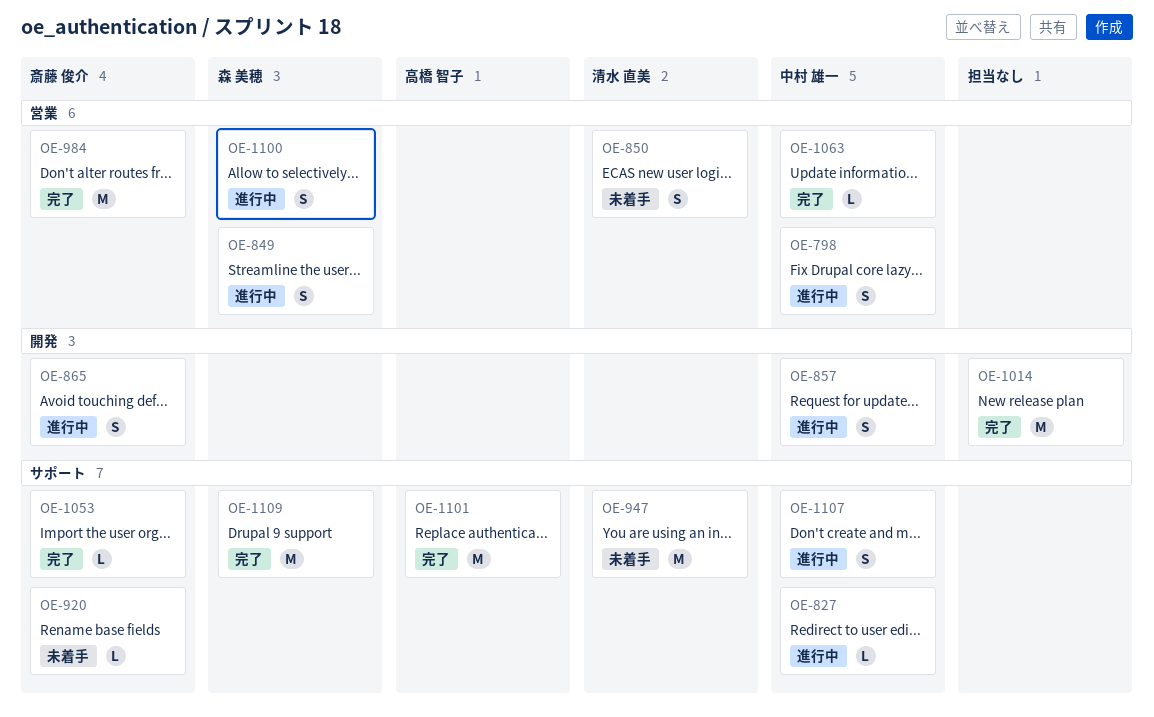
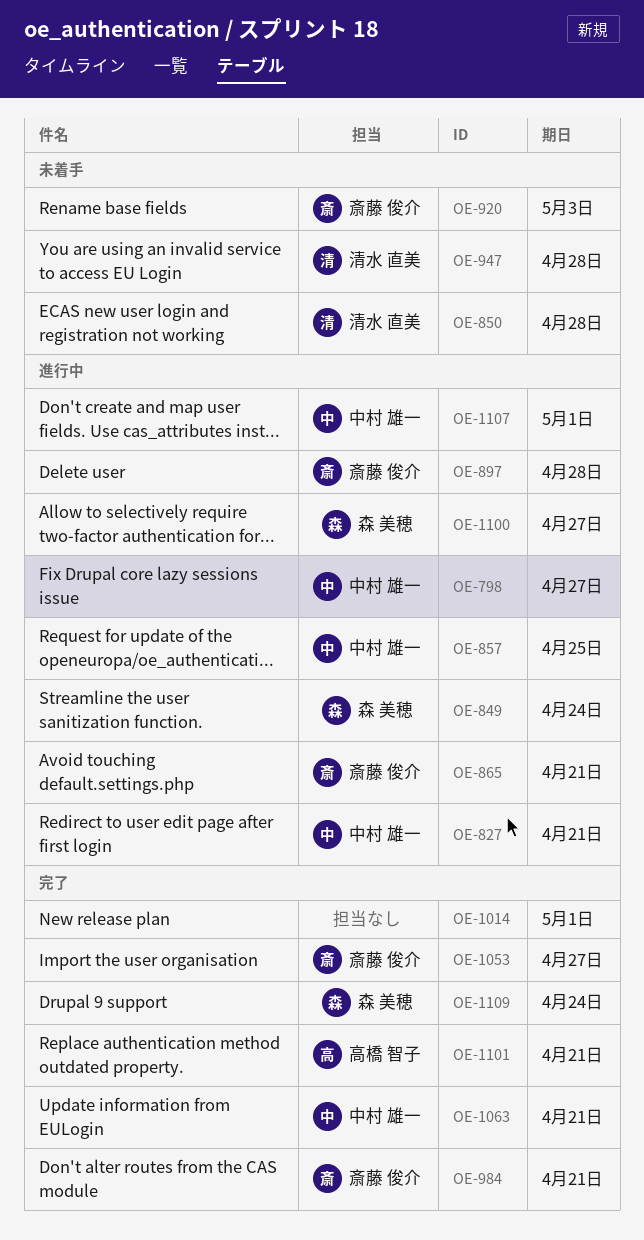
OE-897: none -> present

